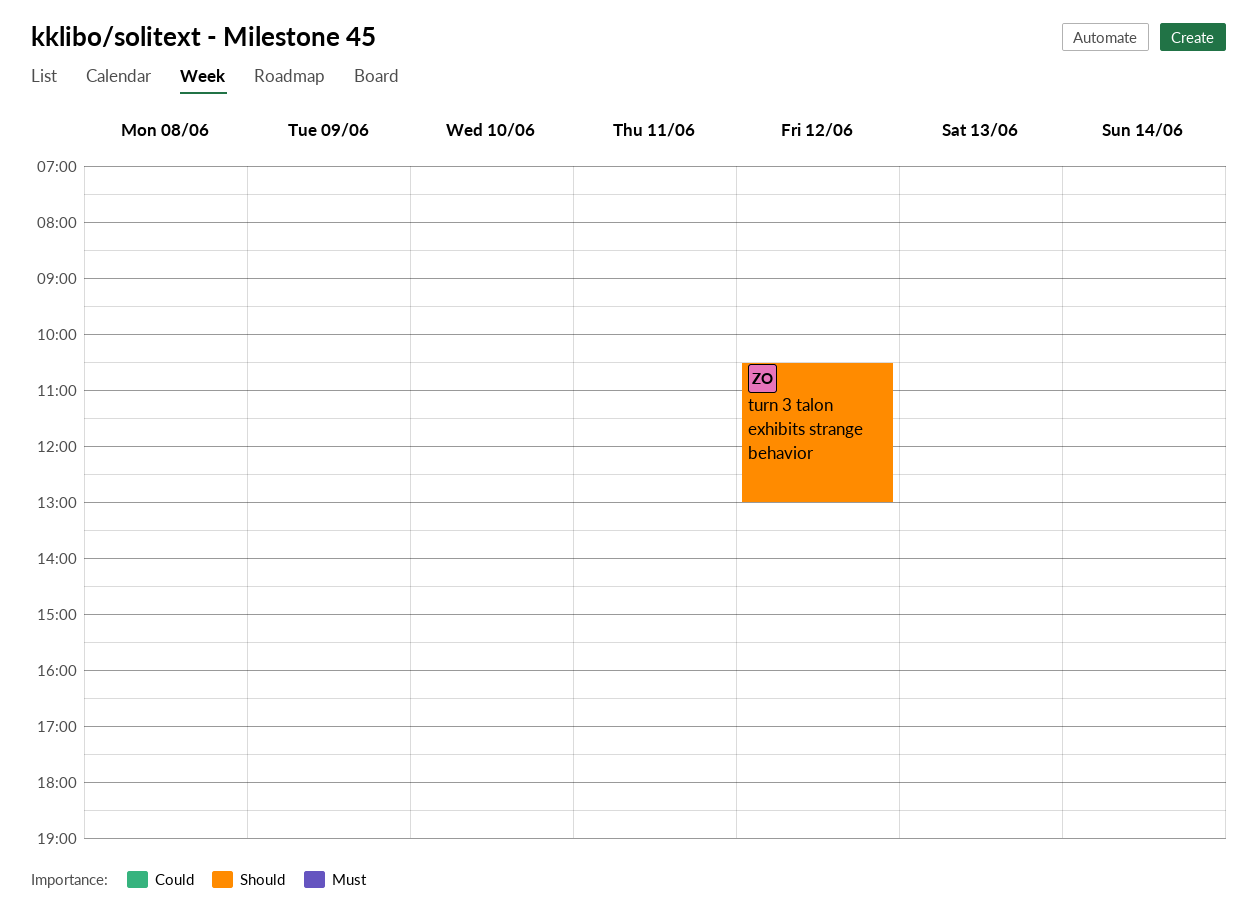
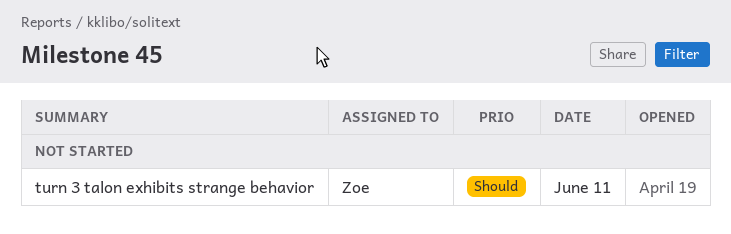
turn 3 talon exhibits strange behavior, day: Jun 12 -> Jun 11

